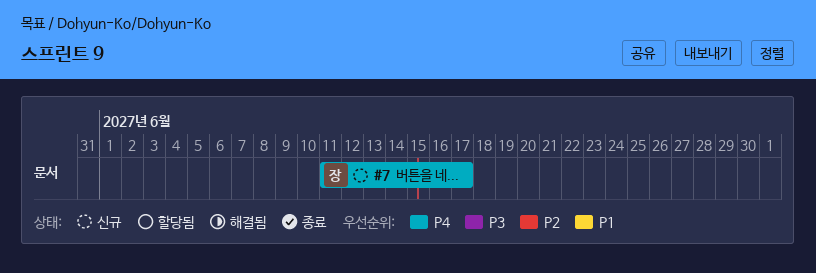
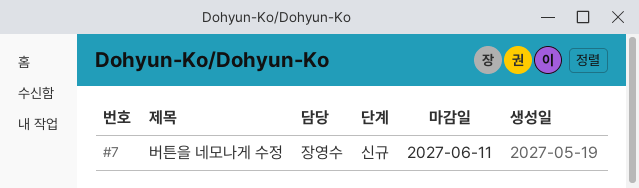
#7, due: Jun 17 -> Jun 11

